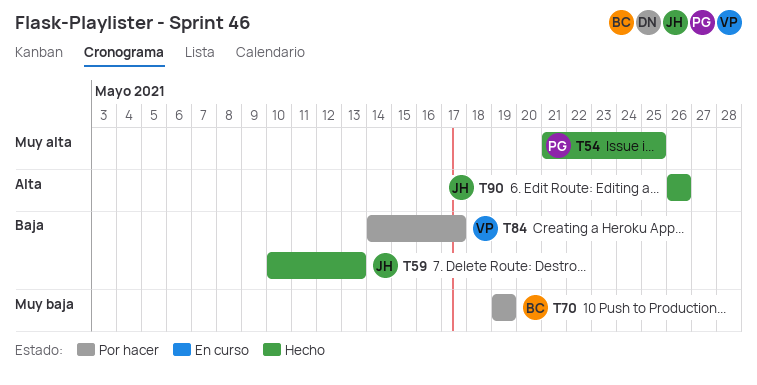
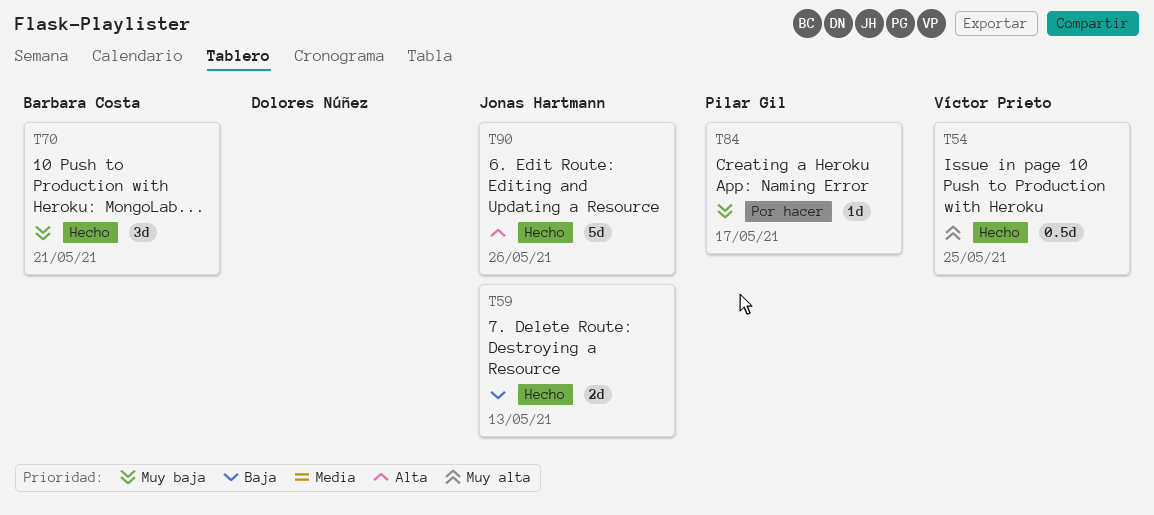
T54, owner: Pilar Gil -> Víctor Prieto
T70, status: Por hacer -> Hecho
T70, due: May 19 -> May 21
T84, owner: Víctor Prieto -> Pilar Gil
T84, priority: Baja -> Muy baja

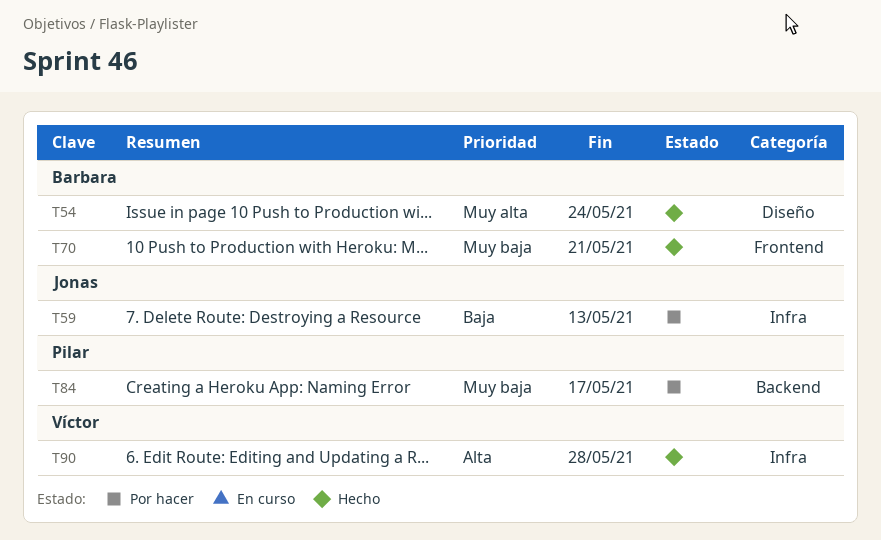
T54, owner: Víctor Prieto -> Barbara Costa
T54, due: May 25 -> May 24
T59, status: Hecho -> Por hacer
T90, owner: Jonas Hartmann -> Víctor Prieto
T90, due: May 26 -> May 28

